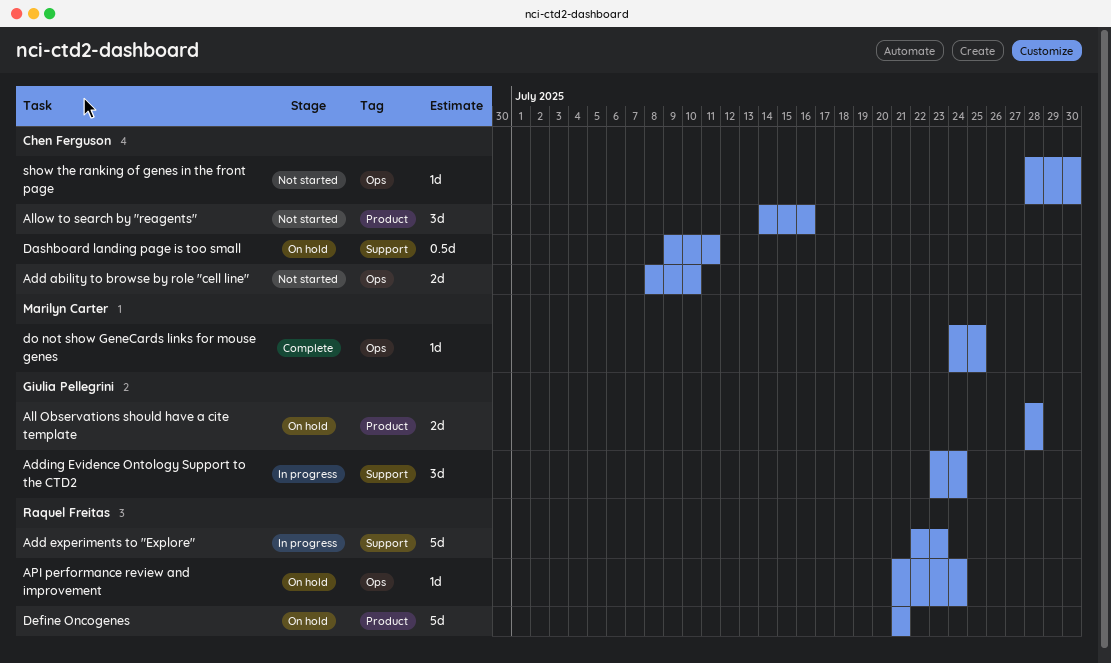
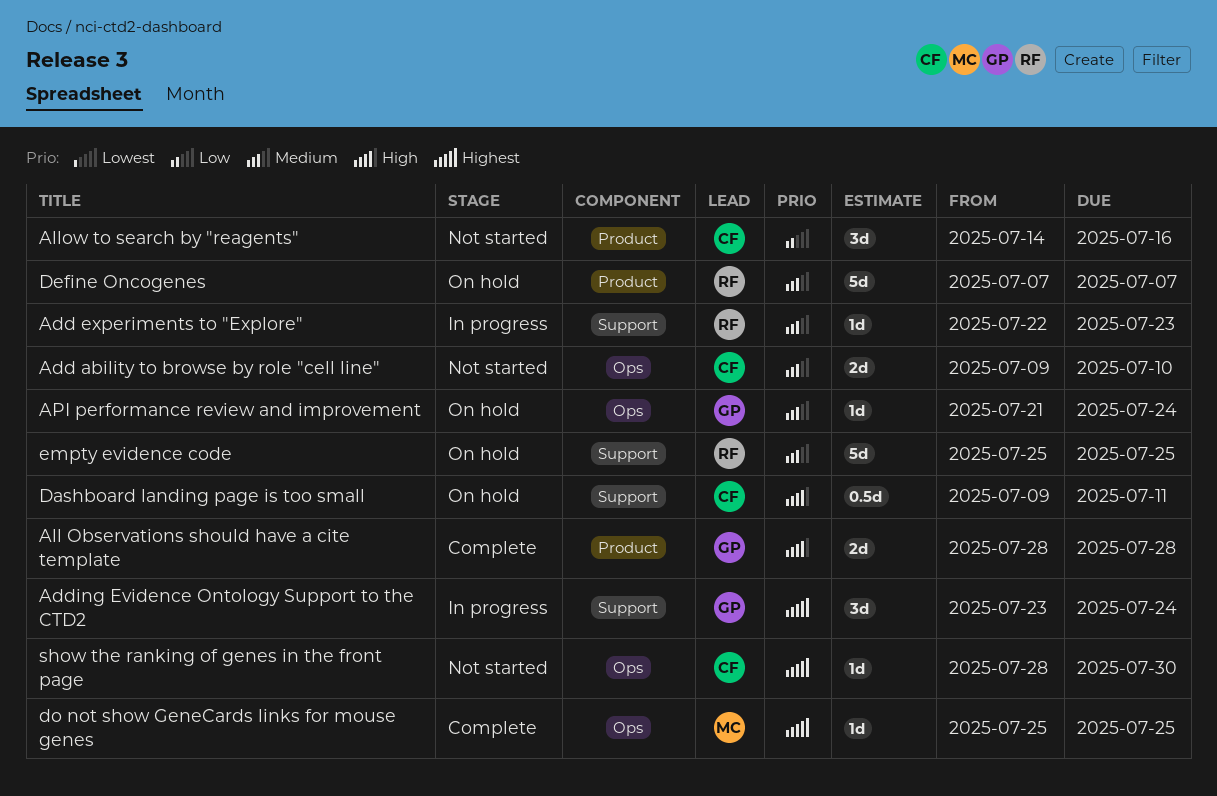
Add ability to browse by role "cell line", start: Jul 8 -> Jul 9
Add experiments to "Explore", estimate: 5d -> 1d
All Observations should have a cite template, status: On hold -> Complete
API performance review and improvement, owner: Raquel Freitas -> Giulia Pellegrini
Define Oncogenes, start: Jul 21 -> Jul 7
Define Oncogenes, due: Jul 21 -> Jul 7
do not show GeneCards links for mouse genes, start: Jul 24 -> Jul 25
empty evidence code: none -> present

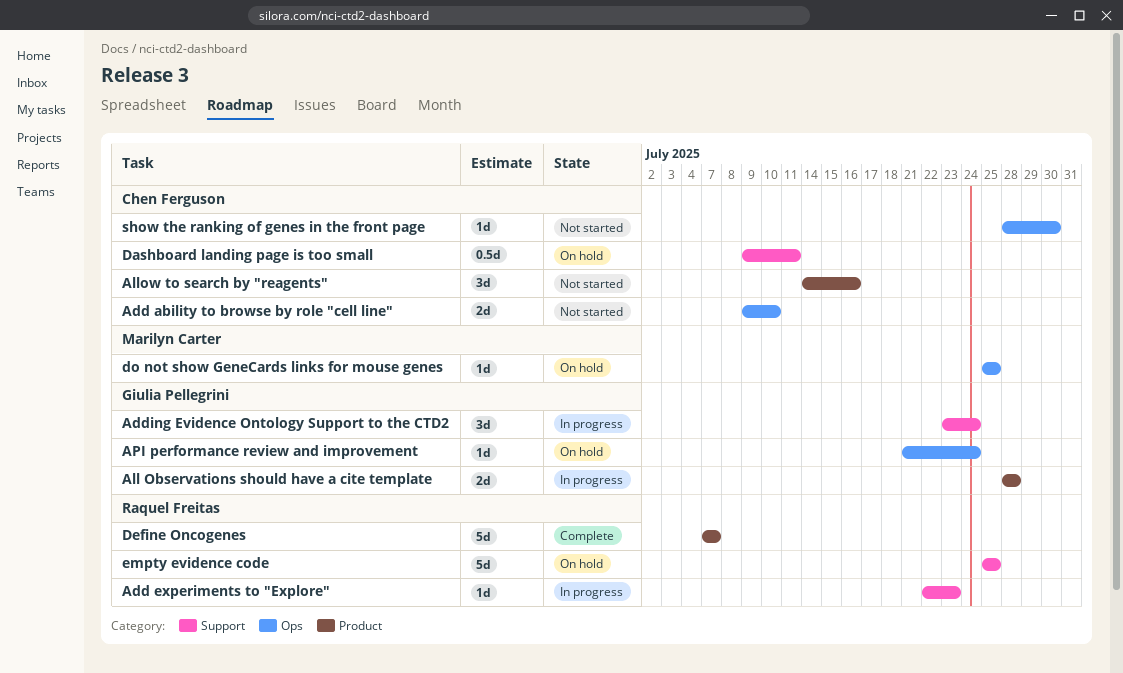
All Observations should have a cite template, status: Complete -> In progress
Define Oncogenes, status: On hold -> Complete
do not show GeneCards links for mouse genes, status: Complete -> On hold

